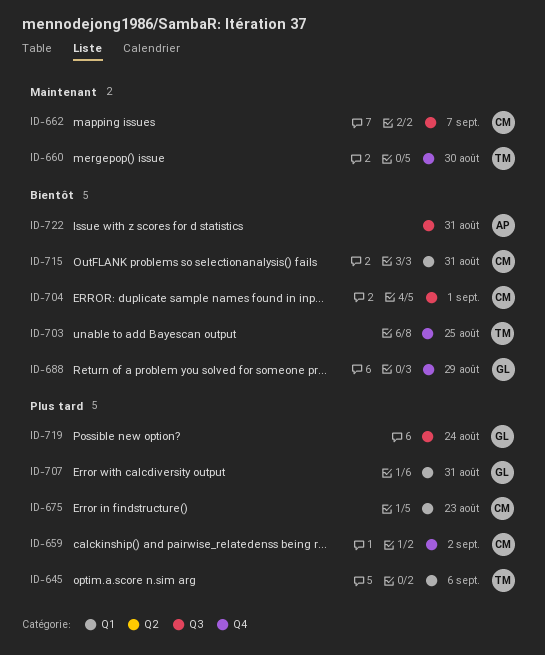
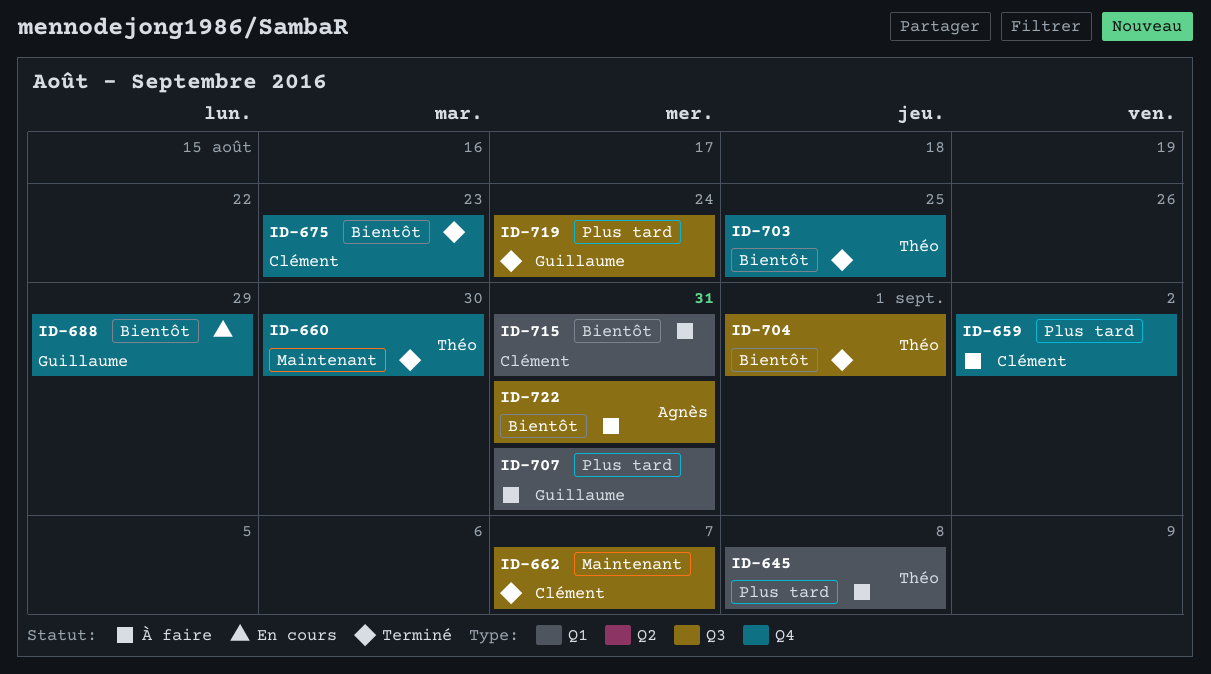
ID-645, due: Sep 6 -> Sep 8
ID-675, priority: Plus tard -> Bientôt
ID-675, label: Q1 -> Q4
ID-704, owner: Clément -> Théo

